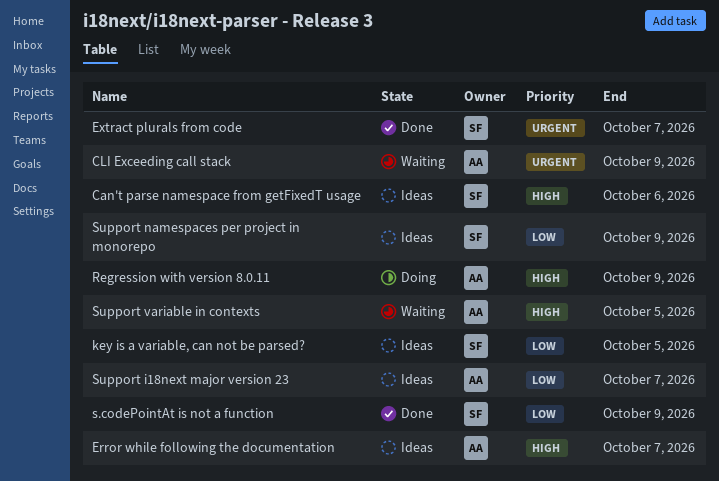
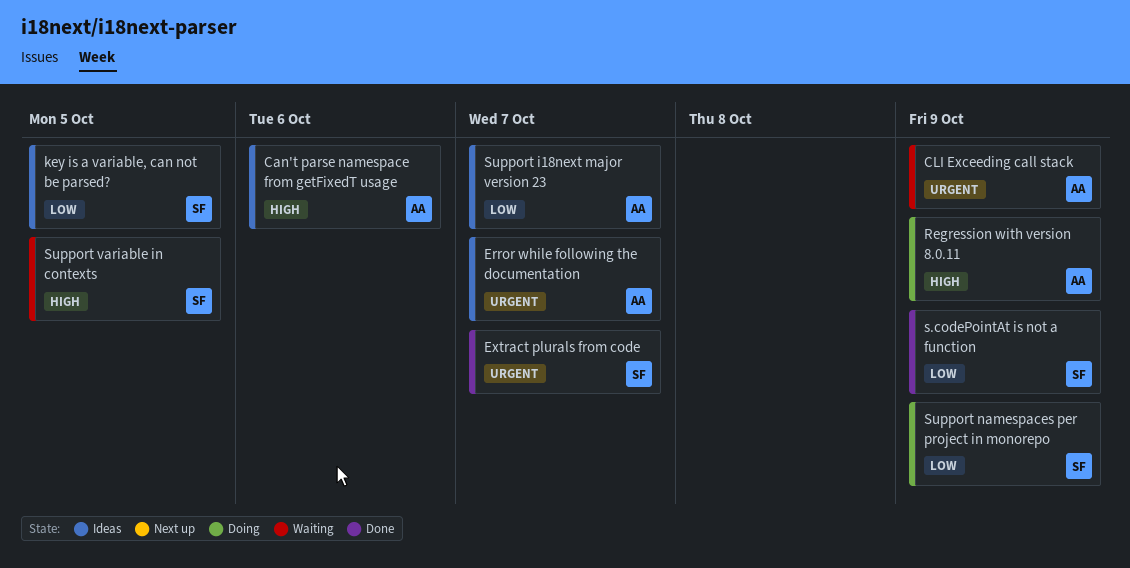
Can't parse namespace from getFixedT usage, owner: SF -> AA
Error while following the documentation, priority: High -> Urgent
Support namespaces per project in monorepo, status: Ideas -> Doing
Support variable in contexts, owner: AA -> SF

